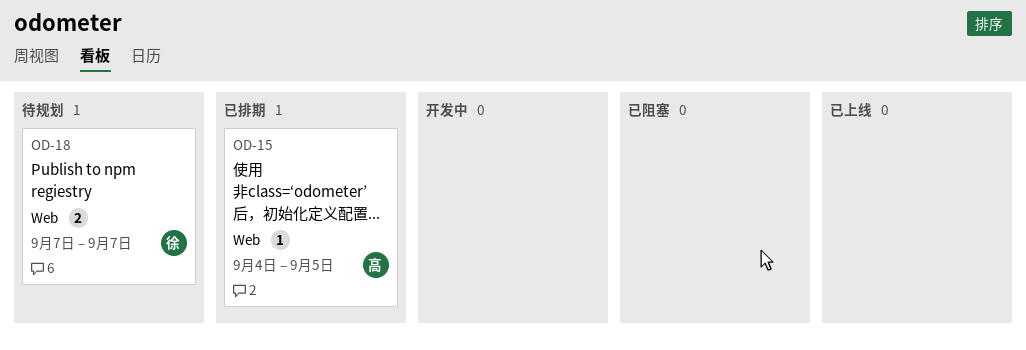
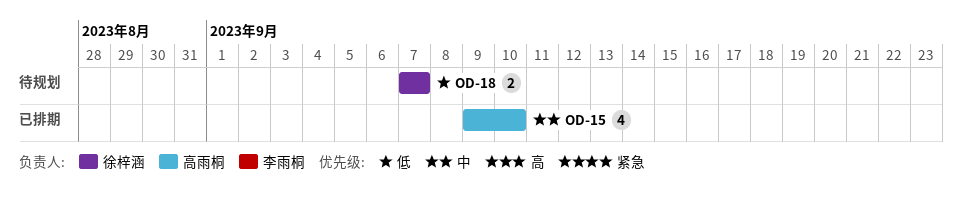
OD-15, estimate: 1 -> 4
OD-15, start: Sep 4 -> Sep 9
OD-15, due: Sep 5 -> Sep 10

